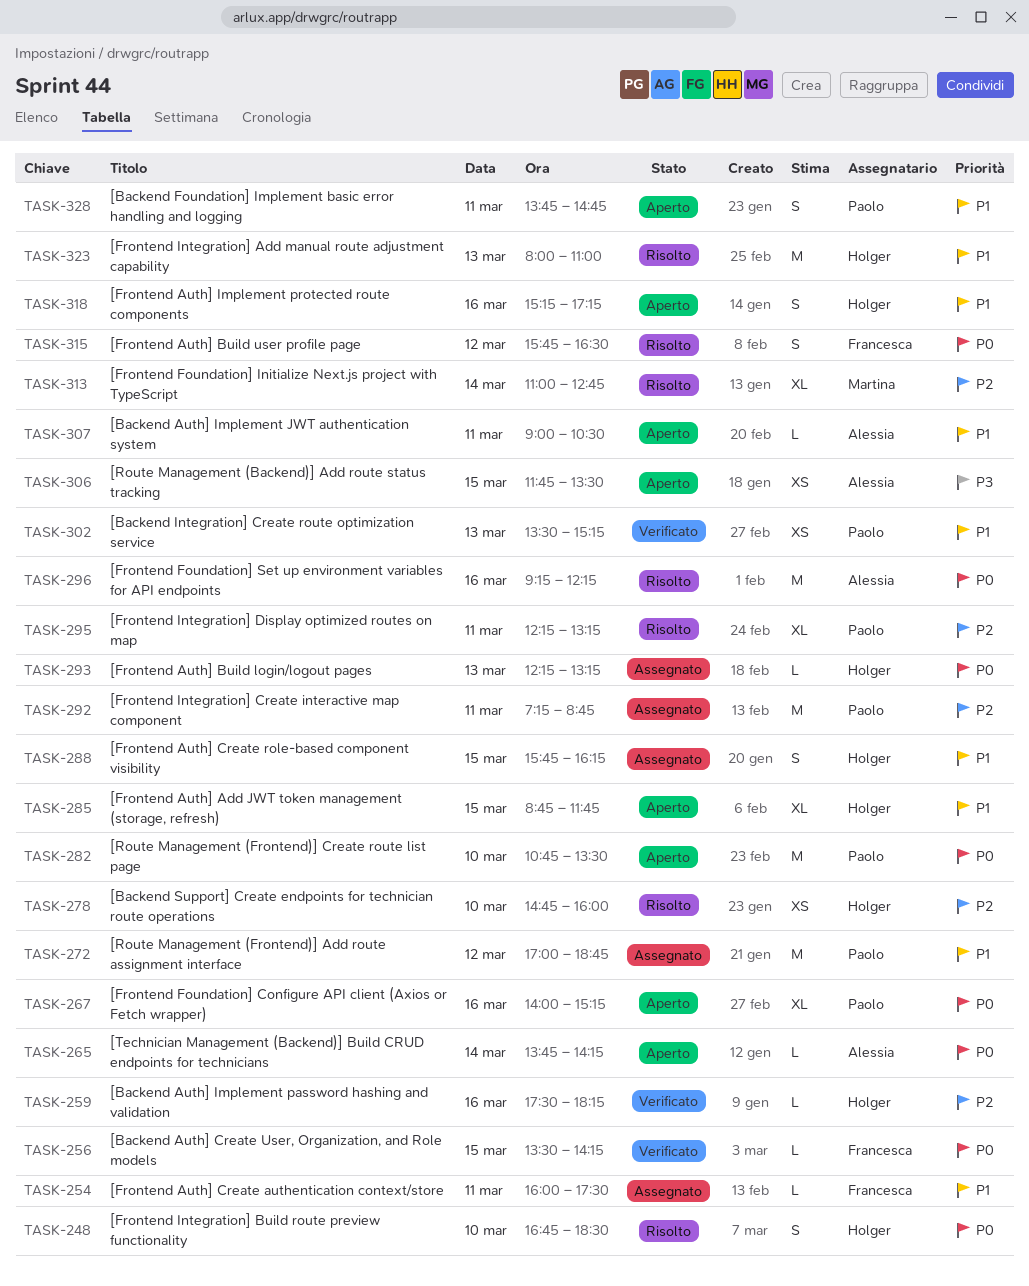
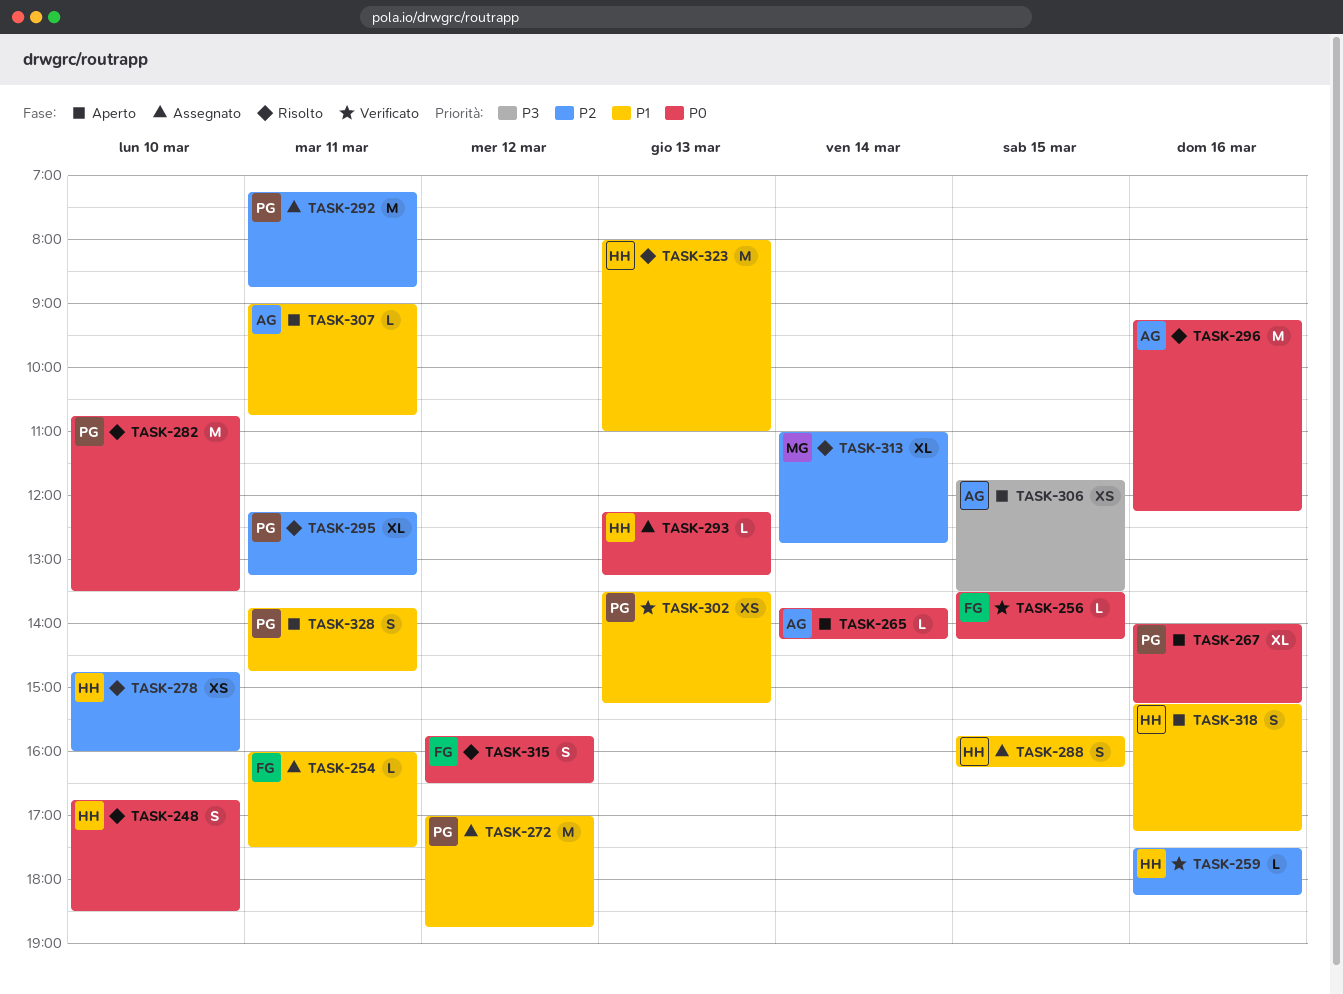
TASK-282, status: Aperto -> Risolto
TASK-285: present -> none
TASK-307, ends: 10:30 -> 10:45

